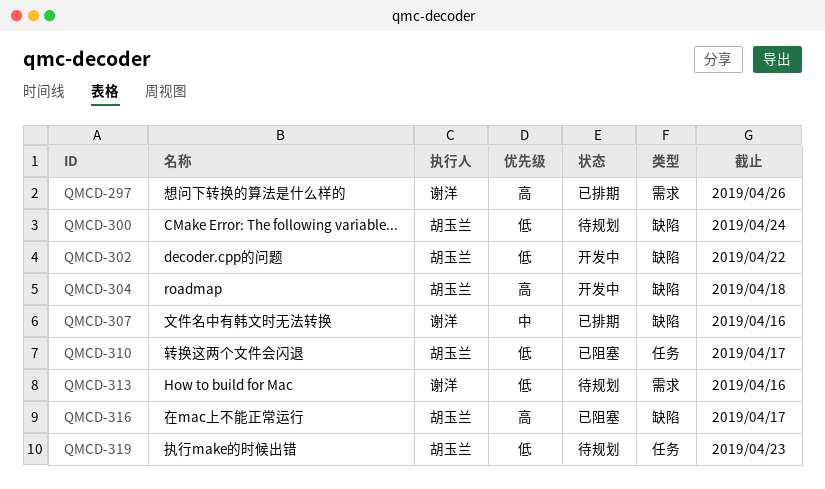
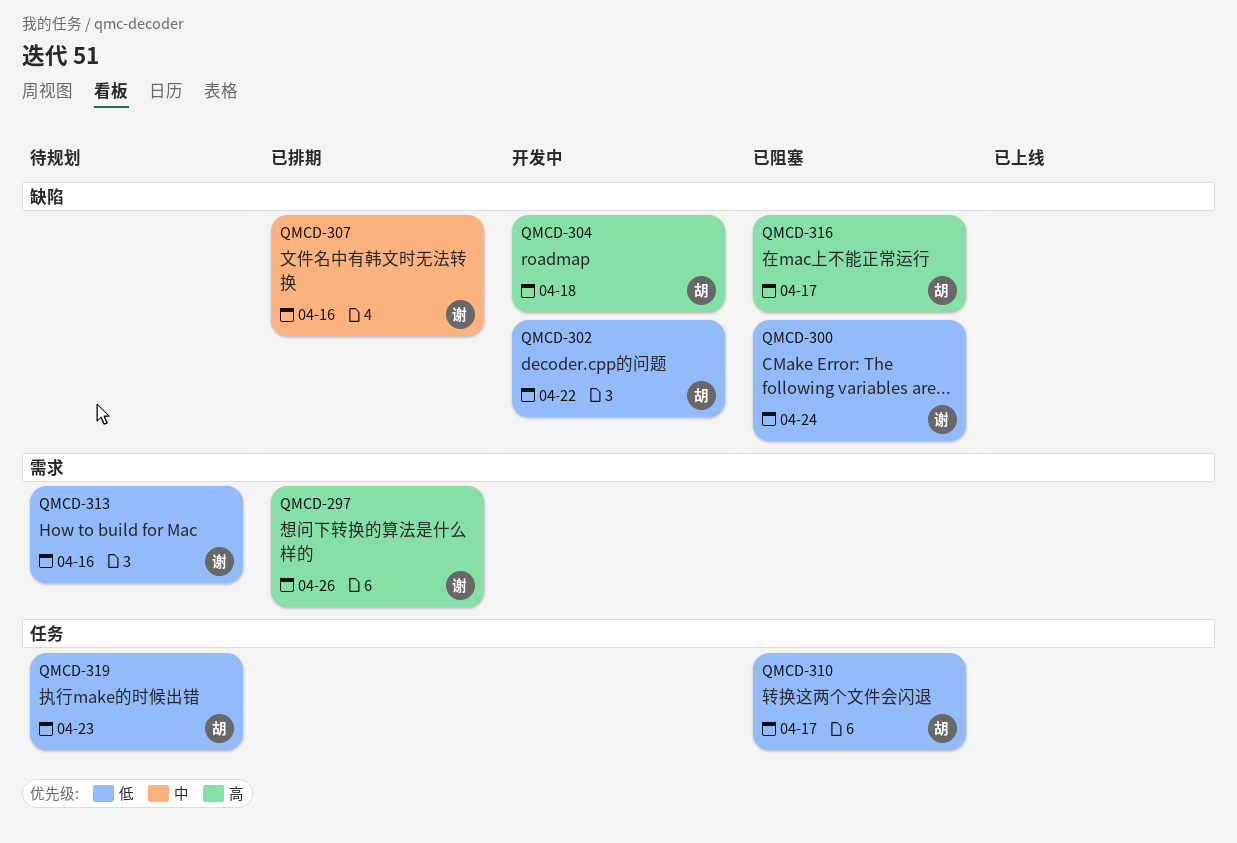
QMCD-300, status: 待规划 -> 已阻塞
QMCD-300, owner: 胡玉兰 -> 谢洋

